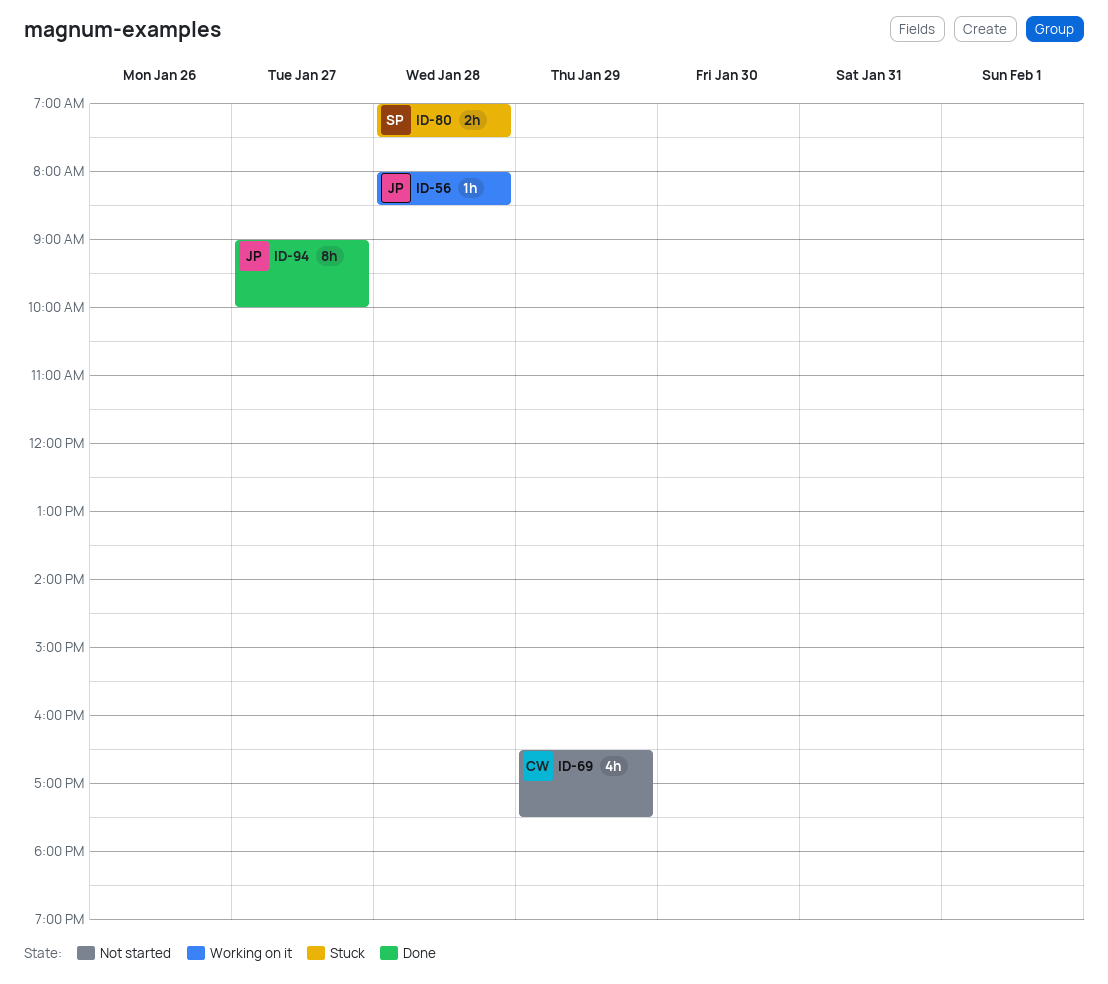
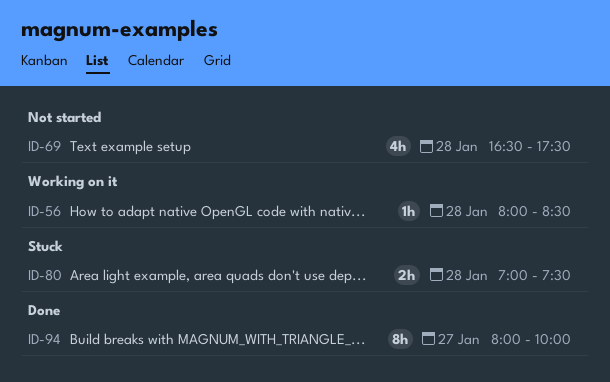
ID-69, day: Jan 29 -> Jan 28
ID-94, begins: 09:00 -> 08:00

